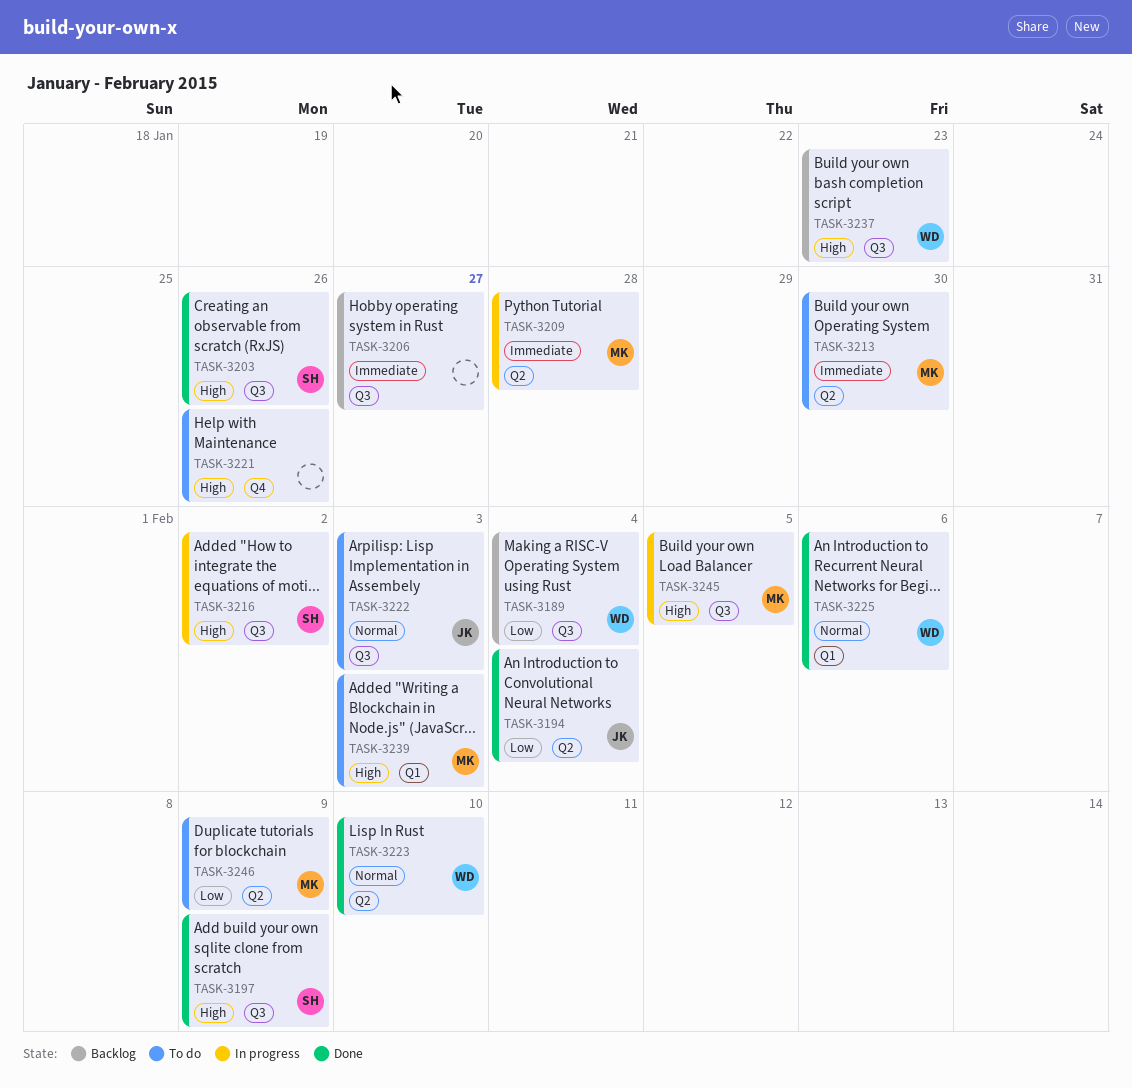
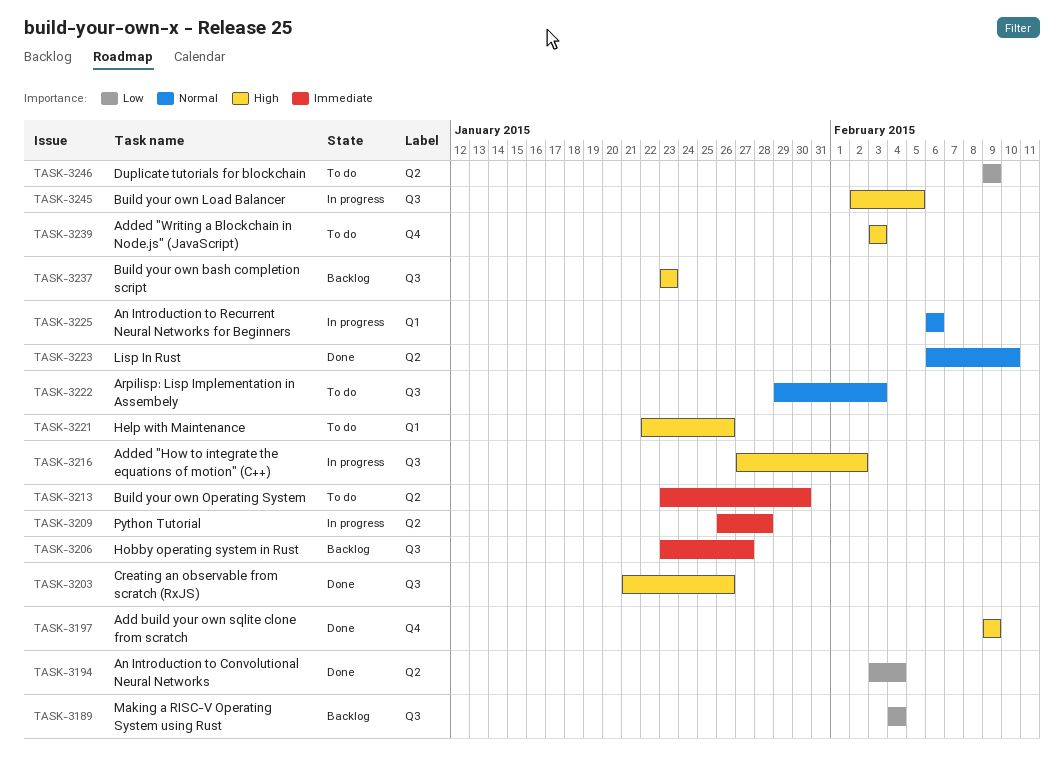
TASK-3197, label: Q3 -> Q4
TASK-3221, label: Q4 -> Q1
TASK-3225, status: Done -> In progress
TASK-3239, label: Q1 -> Q4

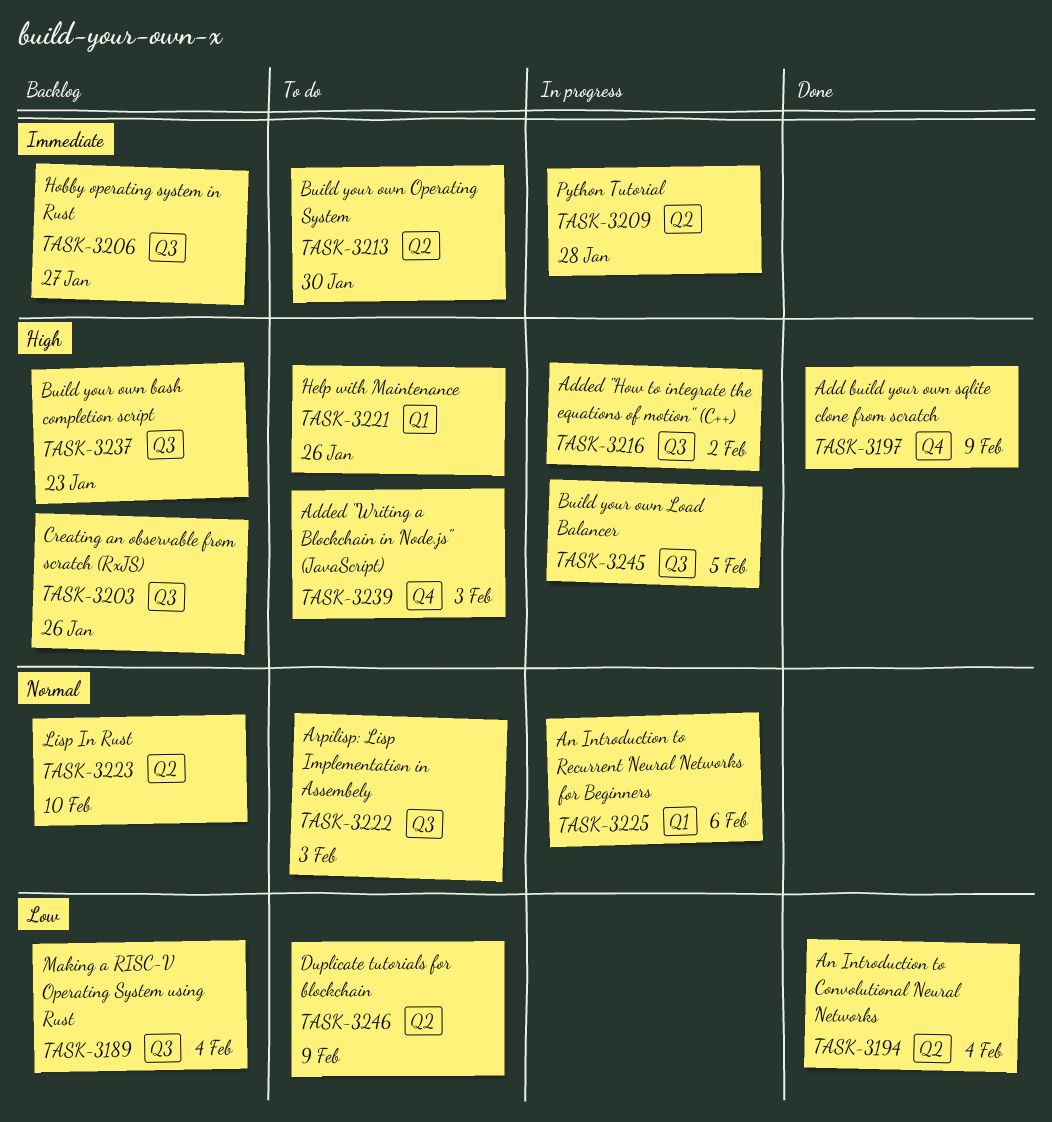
TASK-3203, status: Done -> Backlog
TASK-3223, status: Done -> Backlog

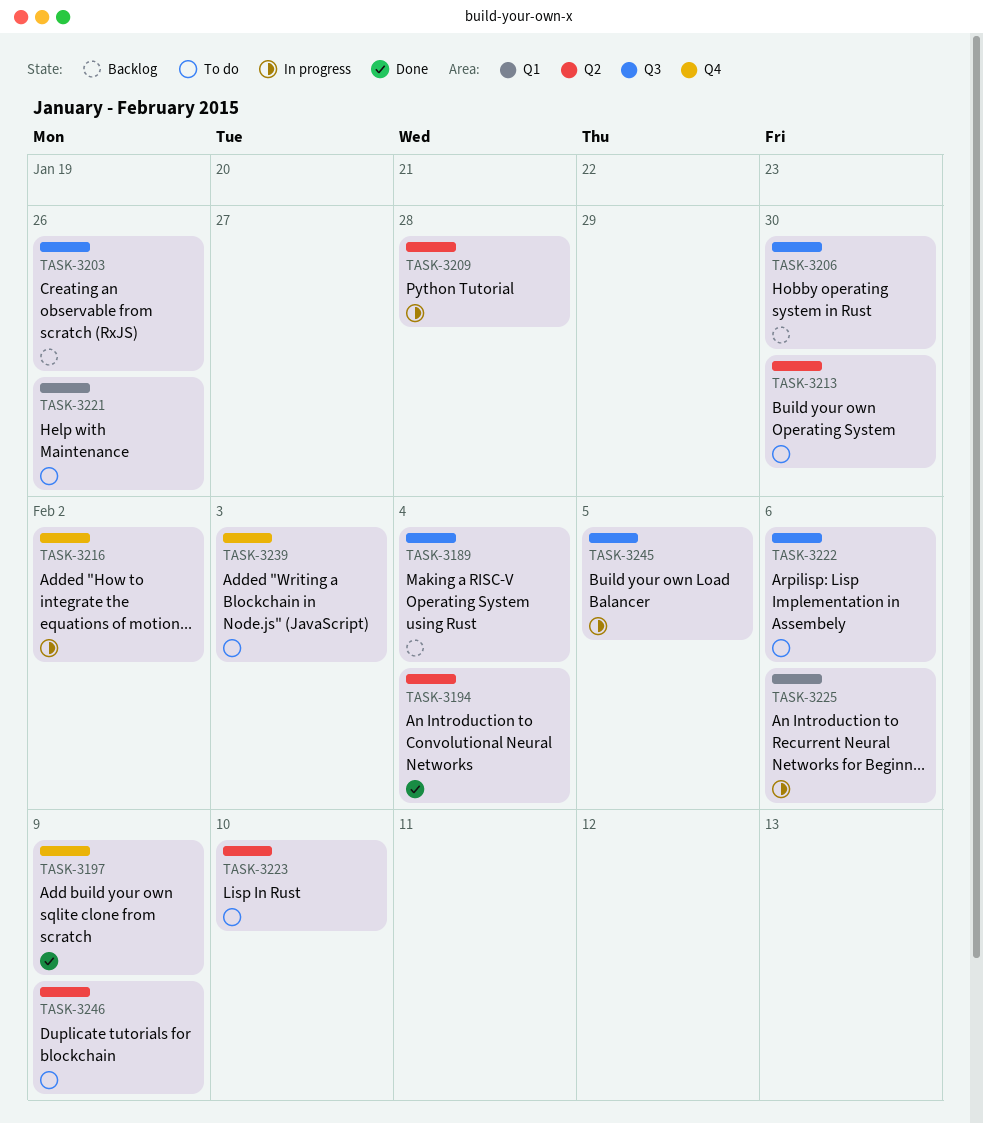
TASK-3206, due: Jan 27 -> Jan 30
TASK-3216, label: Q3 -> Q4
TASK-3222, due: Feb 3 -> Feb 6
TASK-3223, status: Backlog -> To do
TASK-3237: present -> none

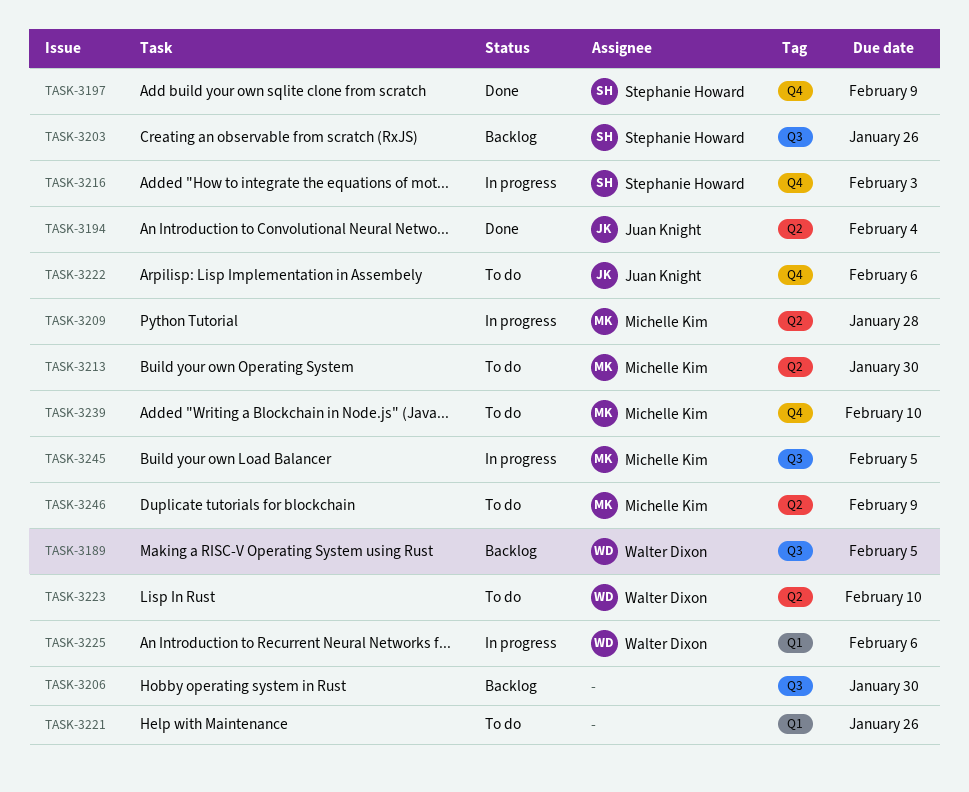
TASK-3189, due: Feb 4 -> Feb 5
TASK-3216, due: Feb 2 -> Feb 3
TASK-3222, label: Q3 -> Q4
TASK-3239, due: Feb 3 -> Feb 10

